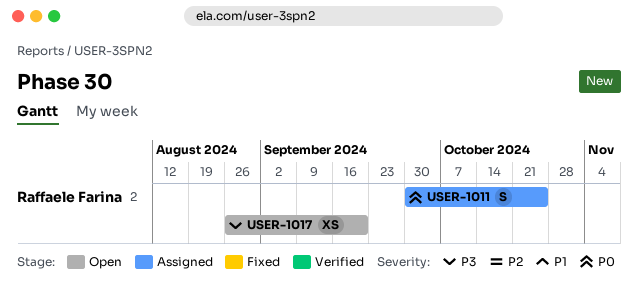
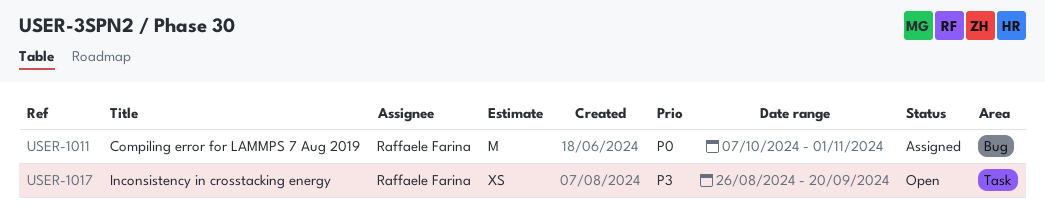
USER-1011, estimate: S -> M
USER-1011, start: Sep 30 -> Oct 7
USER-1011, due: Oct 25 -> Nov 1

